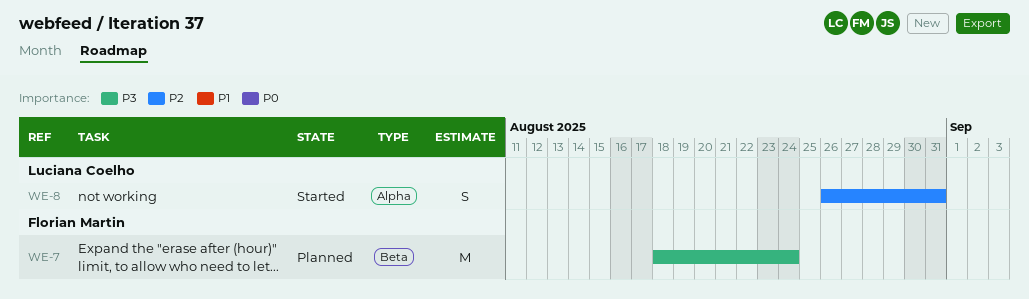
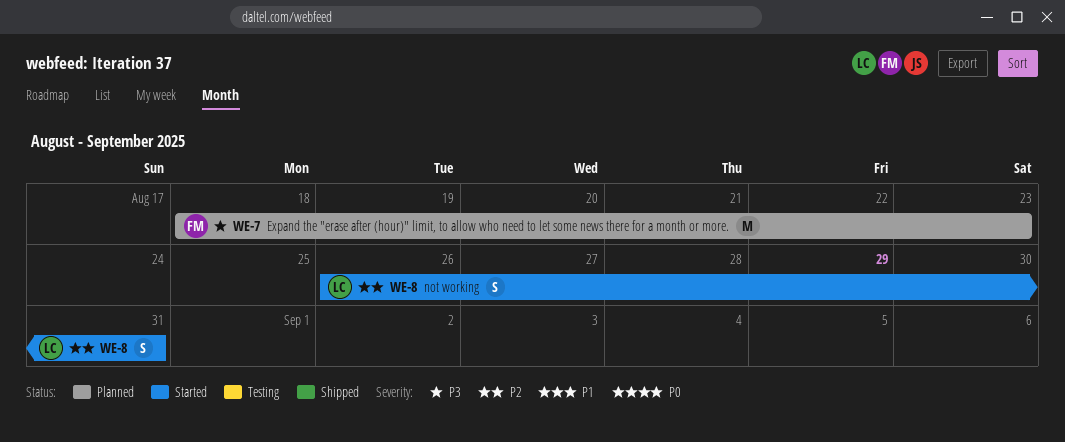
WE-7, due: Aug 24 -> Aug 23

